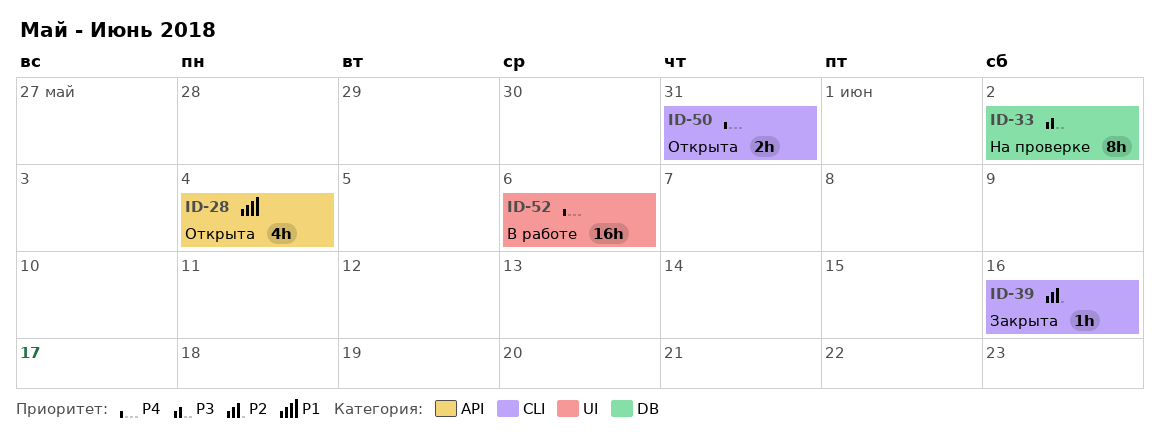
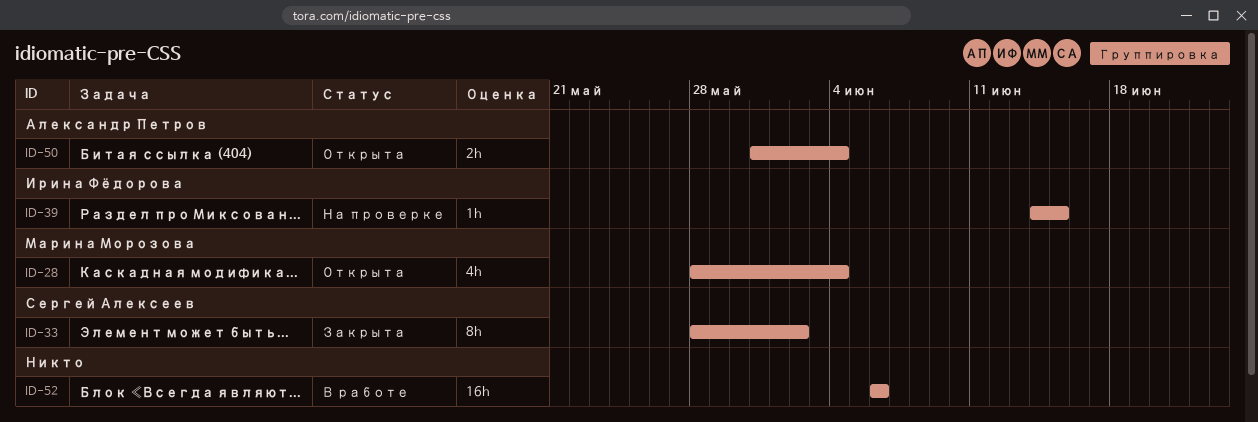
ID-33, status: На проверке -> Закрыта
ID-39, status: Закрыта -> На проверке
ID-39, due: Jun 16 -> Jun 15
ID-50, due: May 31 -> Jun 4

